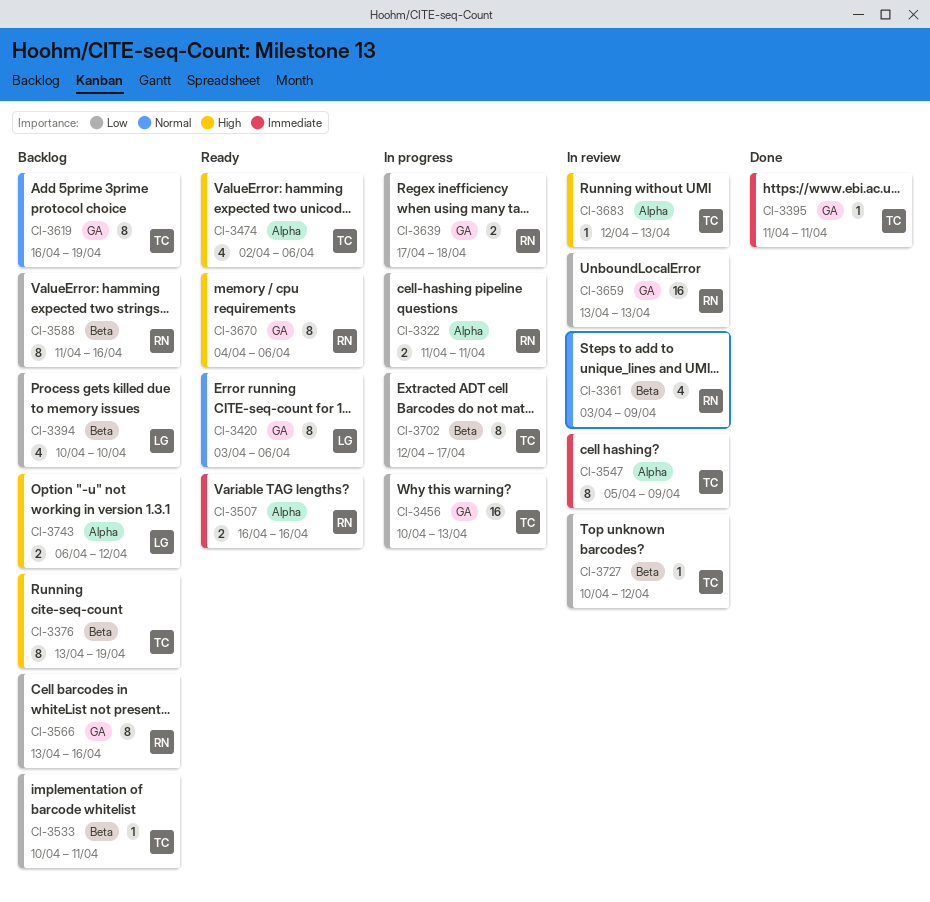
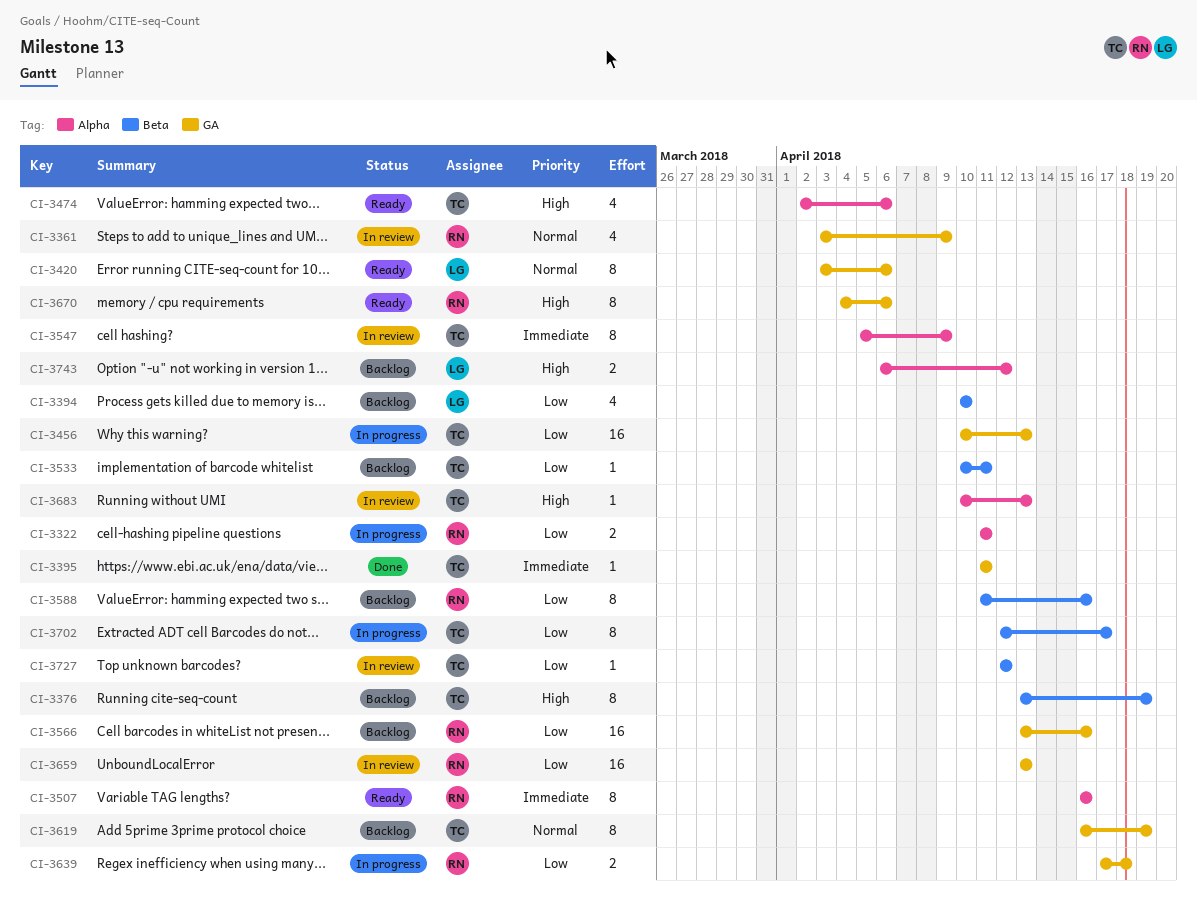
CI-3361, label: Beta -> GA
CI-3507, estimate: 2 -> 8
CI-3566, estimate: 8 -> 16
CI-3683, start: Apr 12 -> Apr 10
CI-3727, start: Apr 10 -> Apr 12

